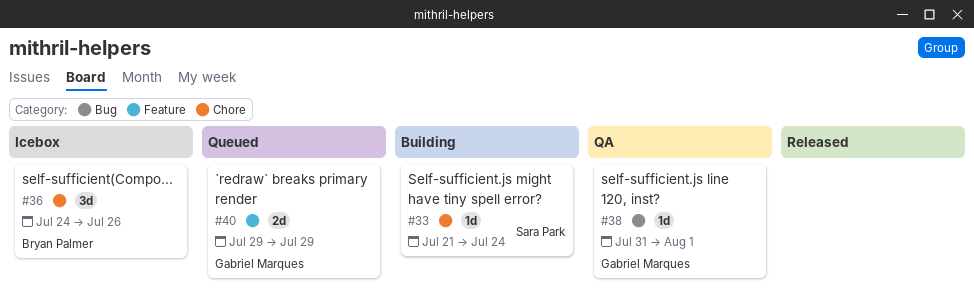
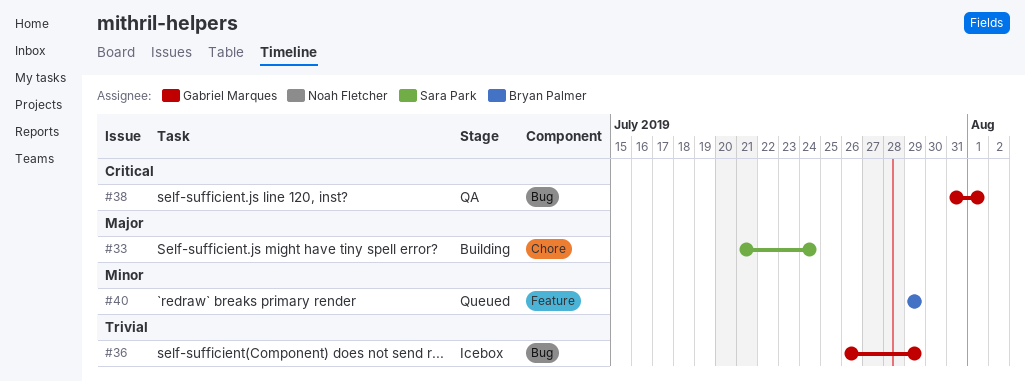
#36, owner: Bryan Palmer -> Gabriel Marques
#36, label: Chore -> Bug
#36, start: Jul 24 -> Jul 26
#36, due: Jul 26 -> Jul 29
#40, owner: Gabriel Marques -> Bryan Palmer

